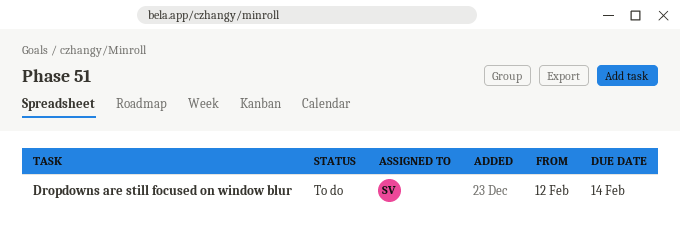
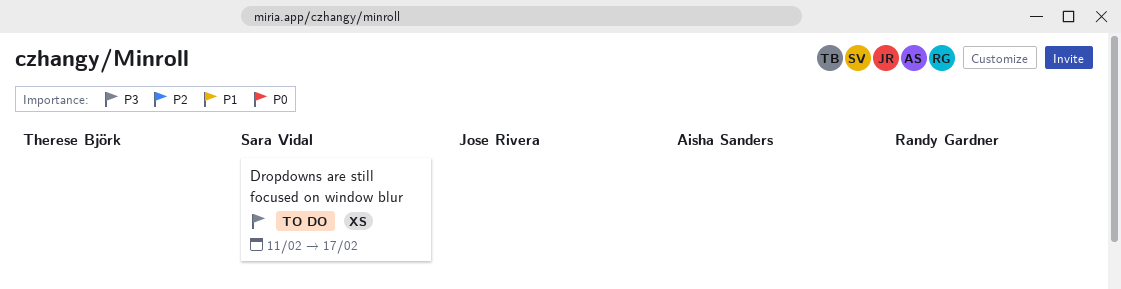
Dropdowns are still focused on window blur, start: Feb 12 -> Feb 11
Dropdowns are still focused on window blur, due: Feb 14 -> Feb 17

